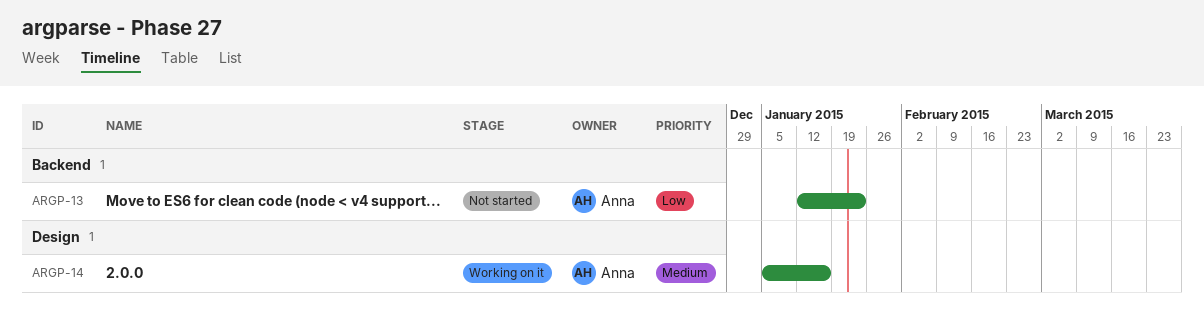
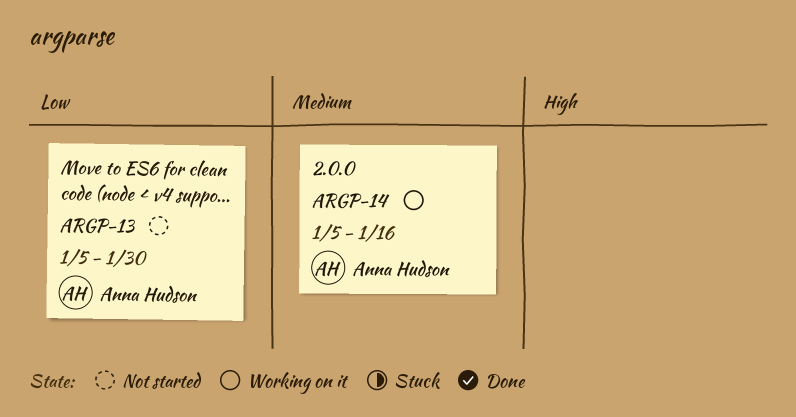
ARGP-13, start: Jan 12 -> Jan 5
ARGP-13, due: Jan 23 -> Jan 30

